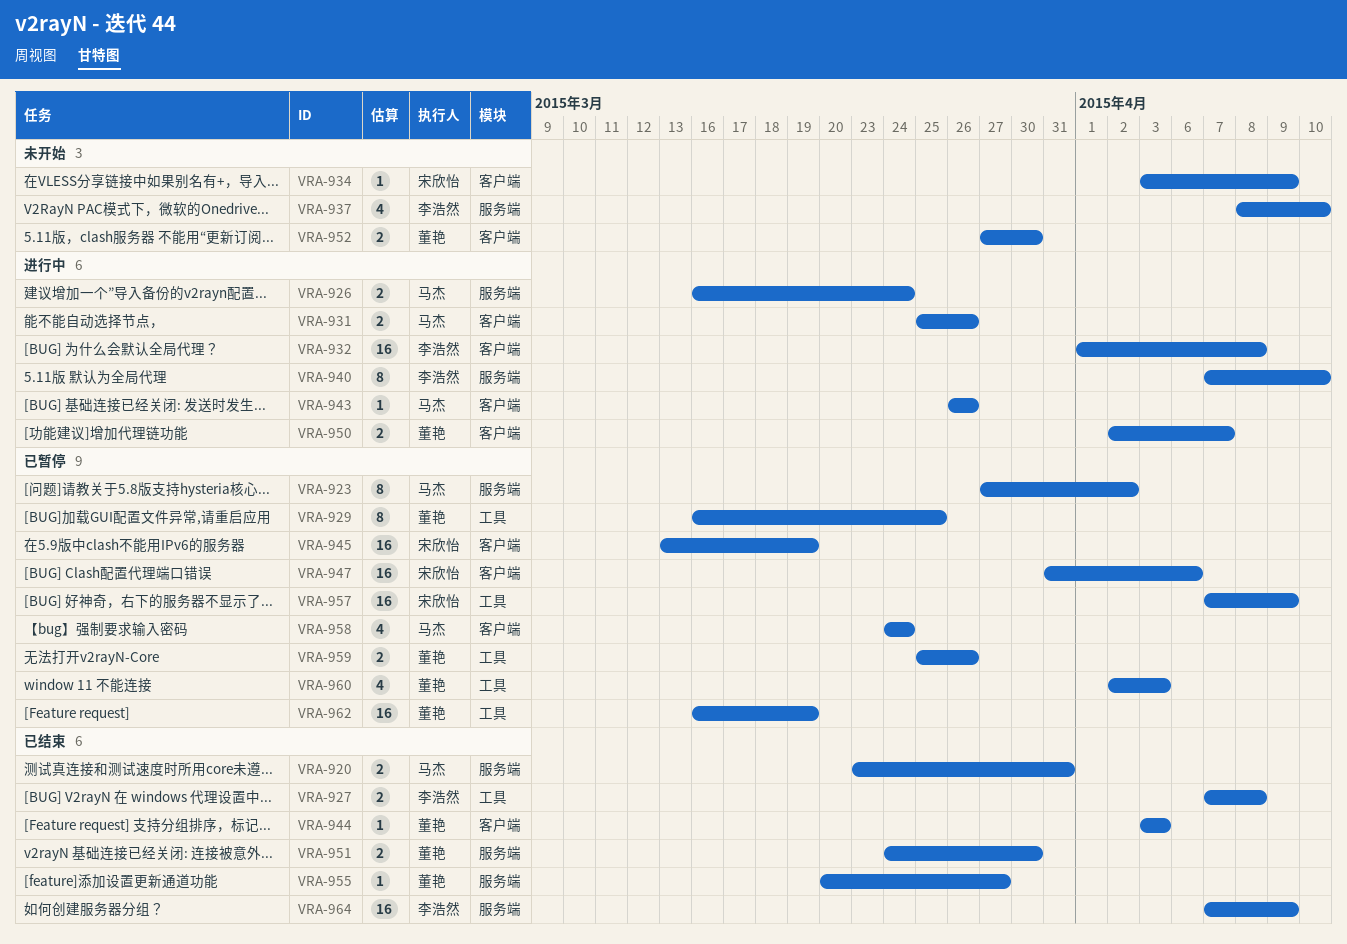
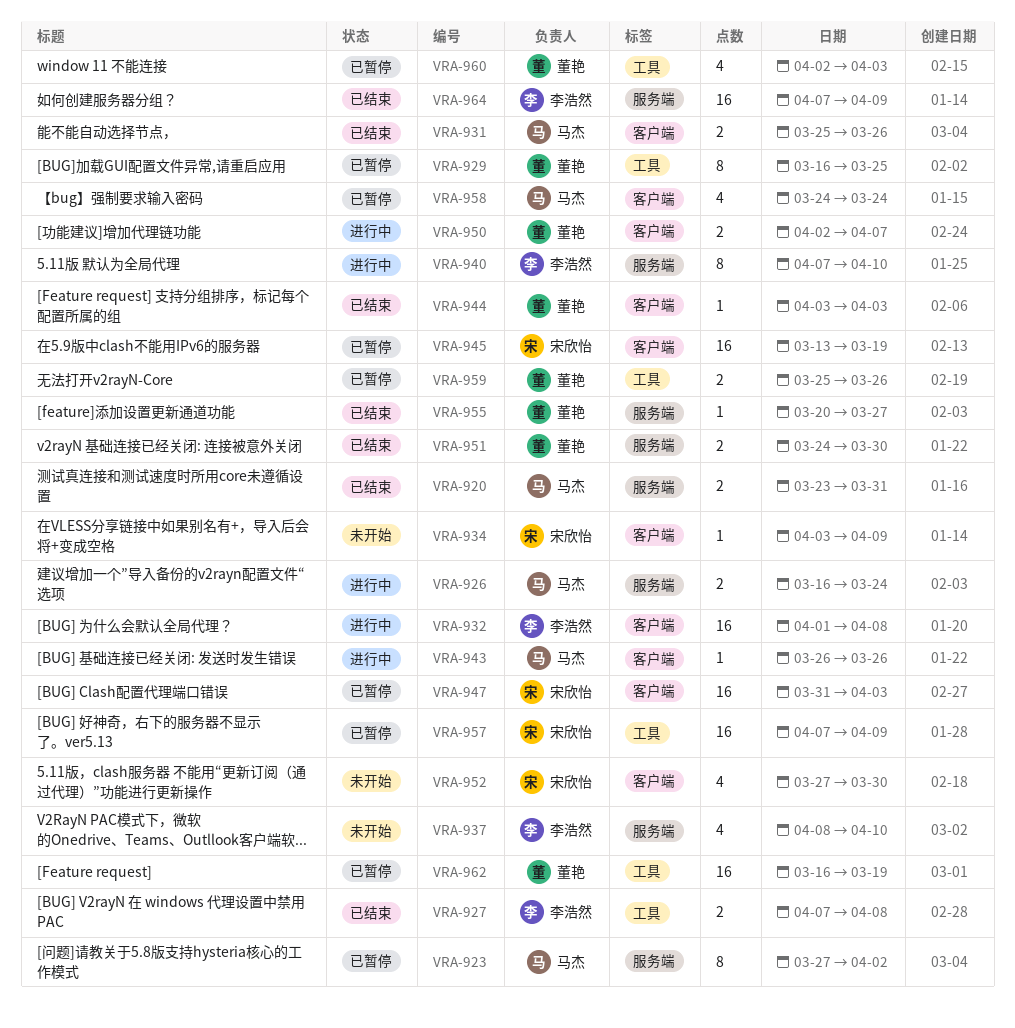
VRA-931, status: 进行中 -> 已结束
VRA-947, due: Apr 6 -> Apr 3
VRA-952, owner: 董艳 -> 宋欣怡
VRA-952, estimate: 2 -> 4

